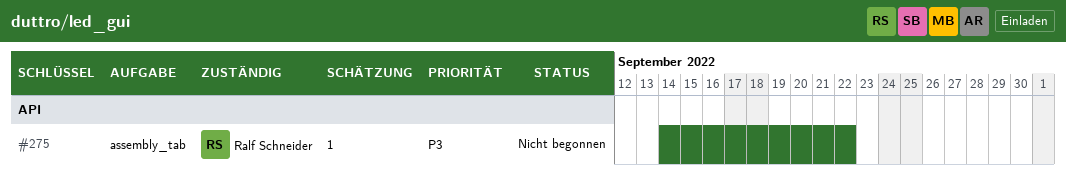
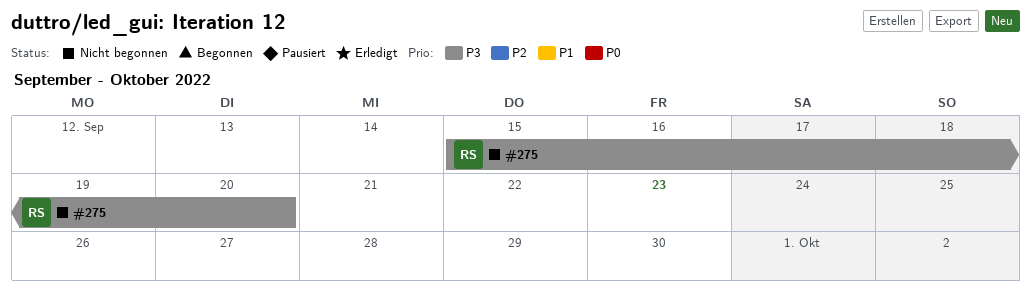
#275, start: Sep 14 -> Sep 15
#275, due: Sep 22 -> Sep 20

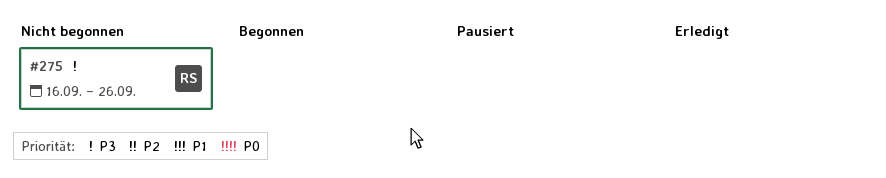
#275, start: Sep 15 -> Sep 16
#275, due: Sep 20 -> Sep 26

